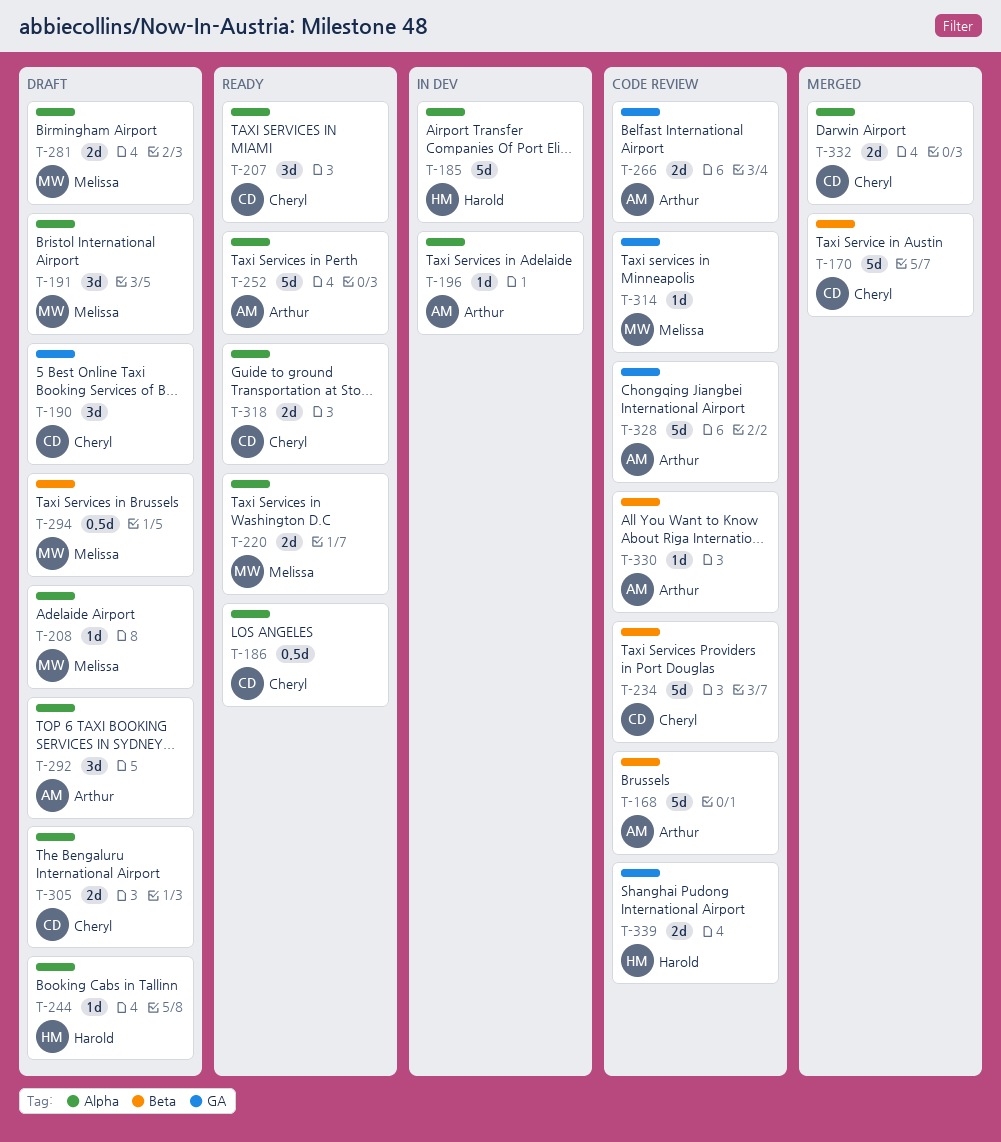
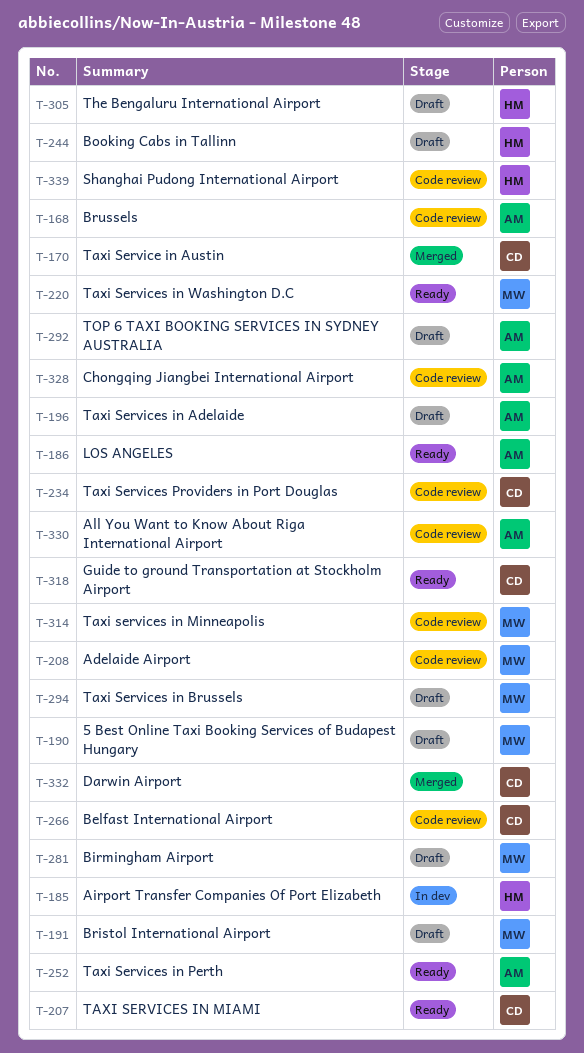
T-186, owner: Cheryl -> Arthur
T-190, owner: Cheryl -> Melissa
T-196, status: In dev -> Draft
T-208, status: Draft -> Code review
T-266, owner: Arthur -> Cheryl
T-305, owner: Cheryl -> Harold

